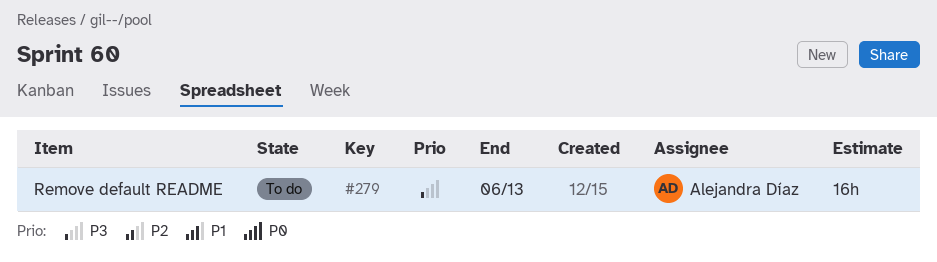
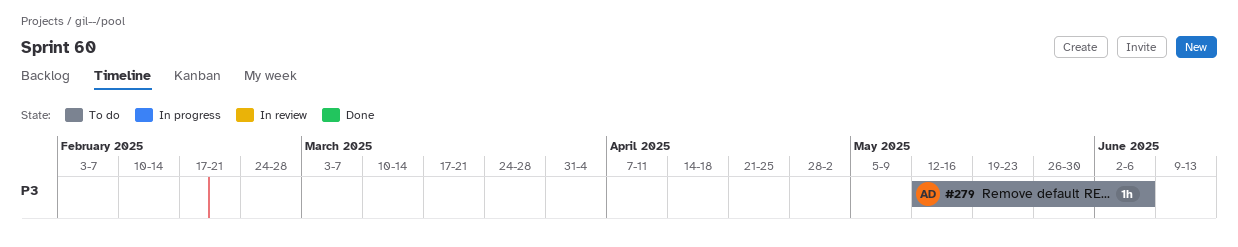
#279, estimate: 16h -> 1h
#279, due: Jun 13 -> Jun 6

